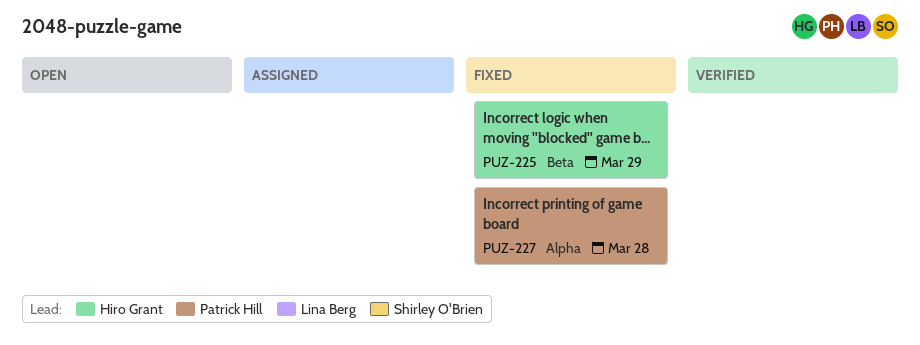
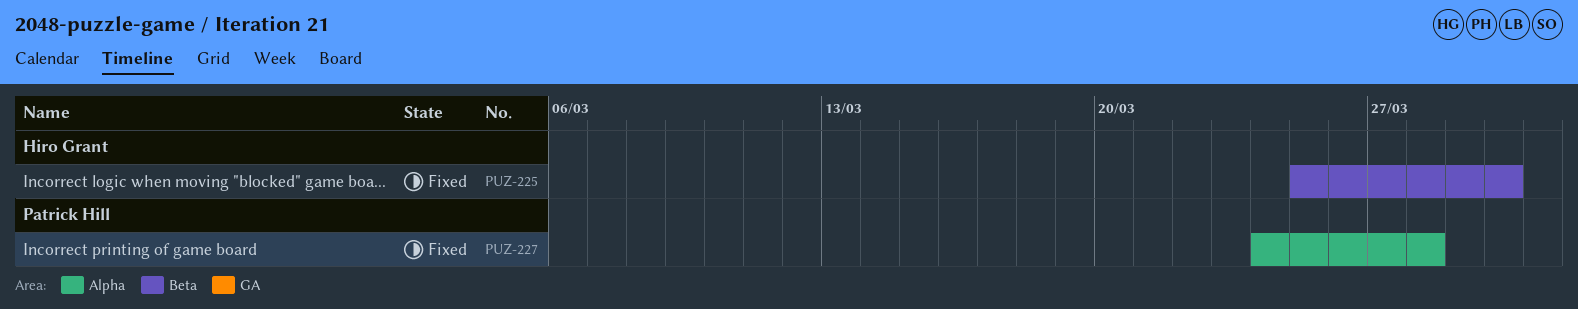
PUZ-225, due: Mar 29 -> Mar 30

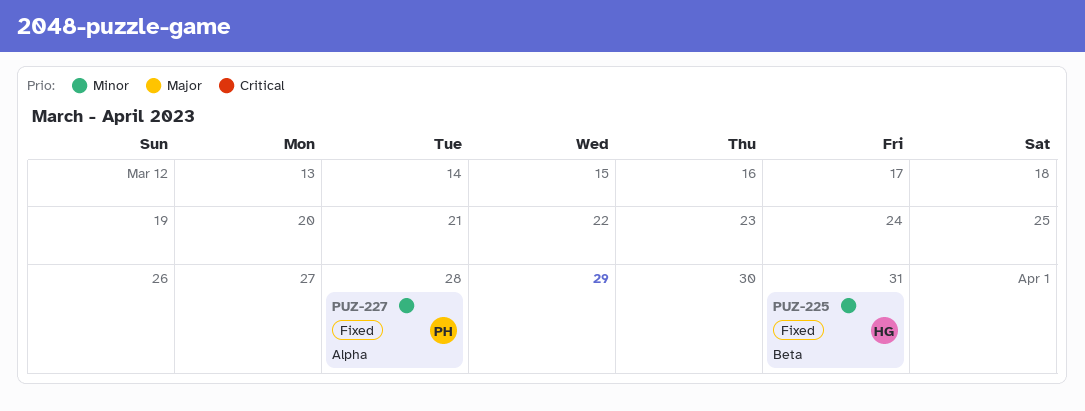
PUZ-225, due: Mar 30 -> Mar 31

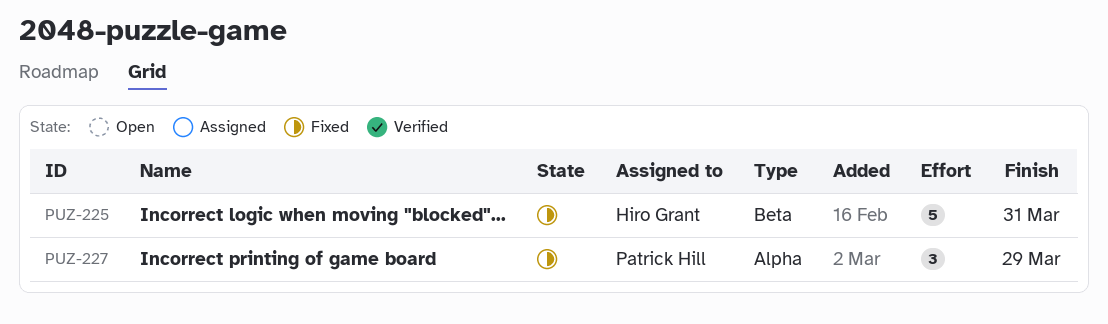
PUZ-227, due: Mar 28 -> Mar 29

